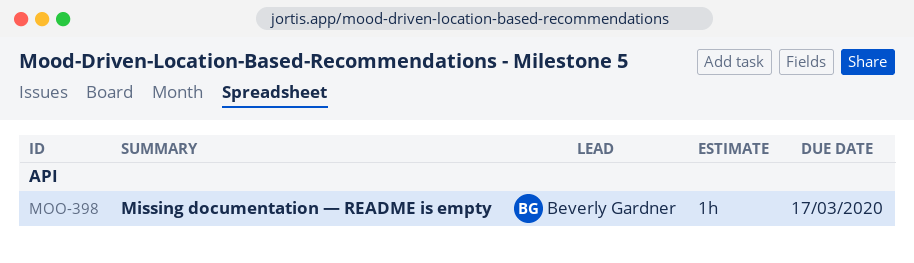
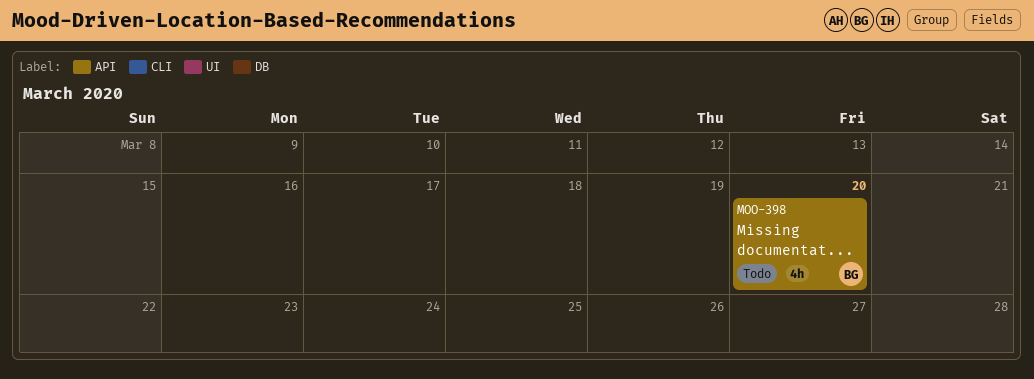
MOO-398, estimate: 1h -> 4h
MOO-398, due: Mar 17 -> Mar 20

